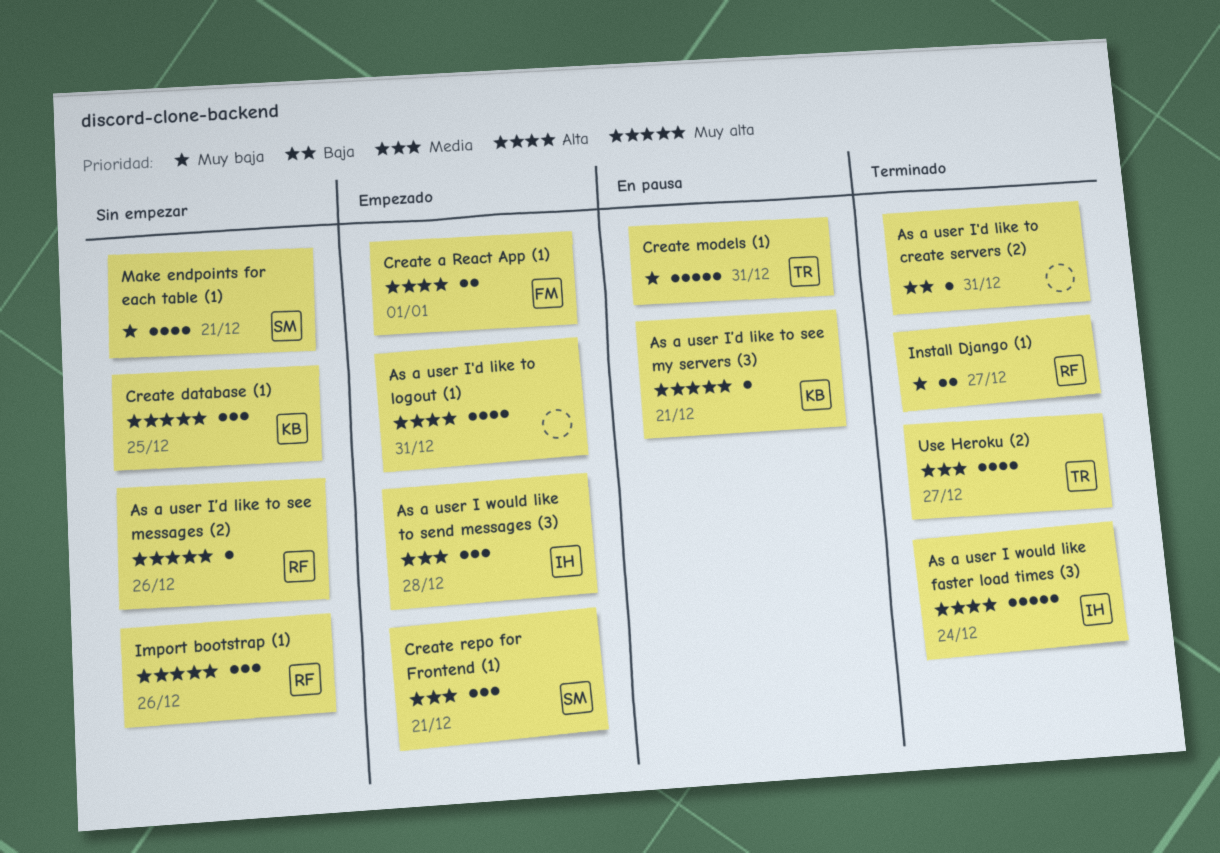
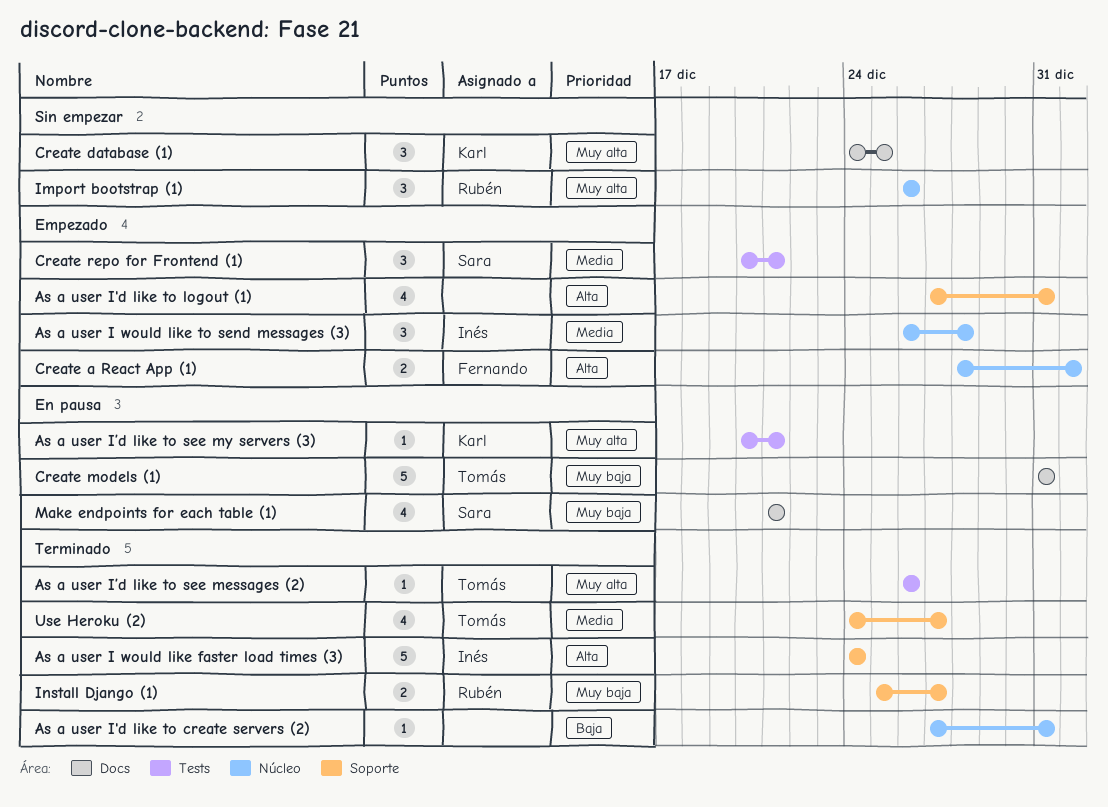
As a user I’d like to see messages (2), status: Sin empezar -> Terminado
As a user I’d like to see messages (2), owner: Rubén -> Tomás
Make endpoints for each table (1), status: Sin empezar -> En pausa

